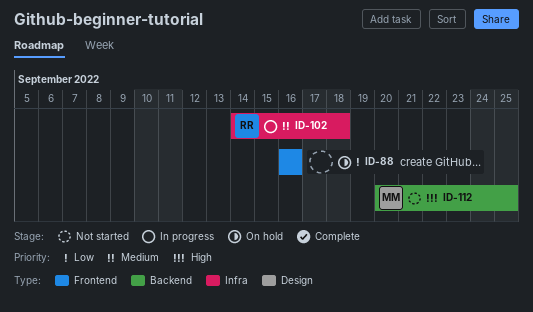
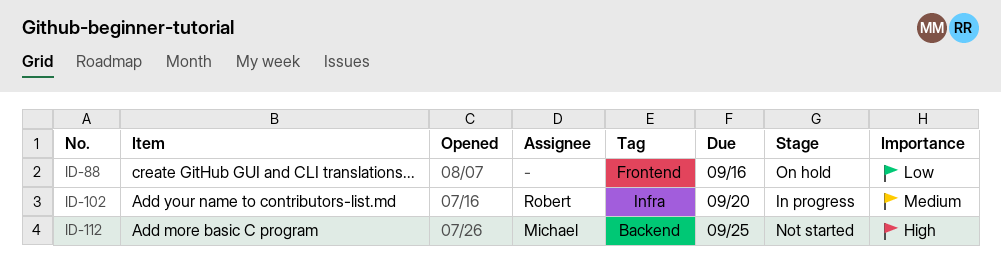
ID-102, due: Sep 18 -> Sep 20

